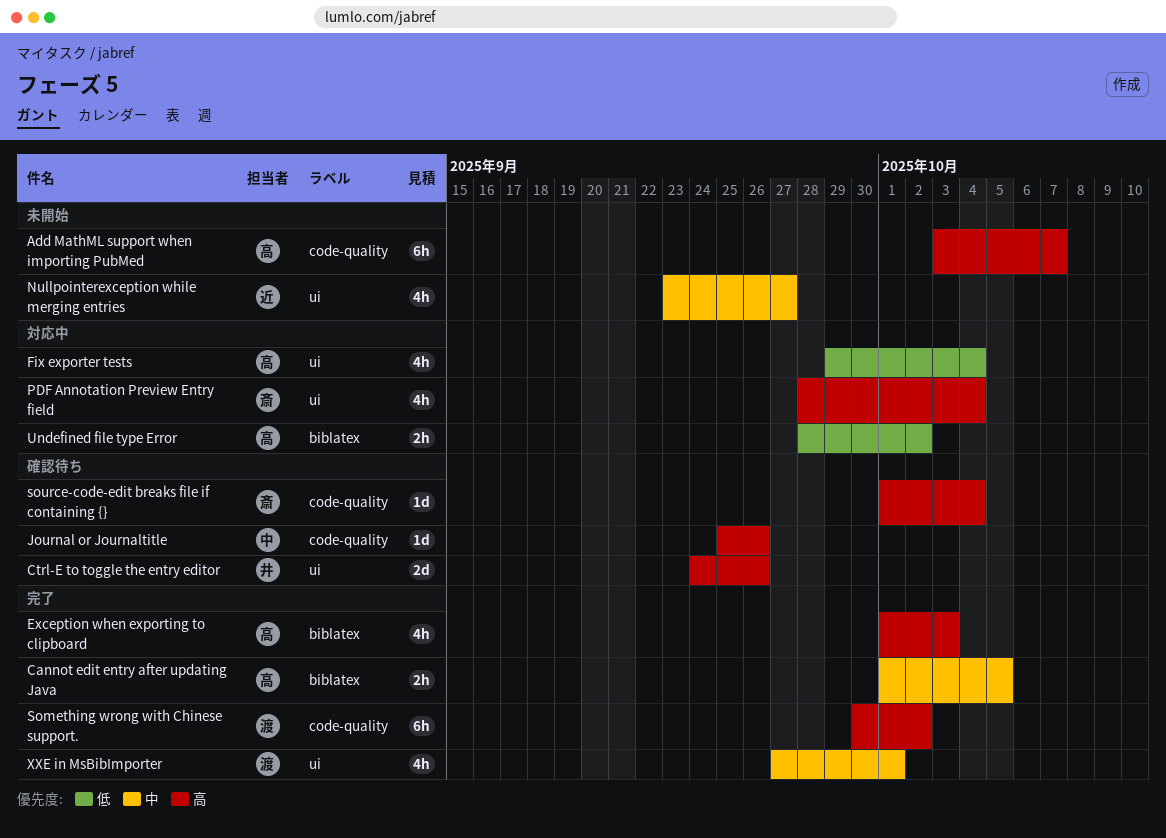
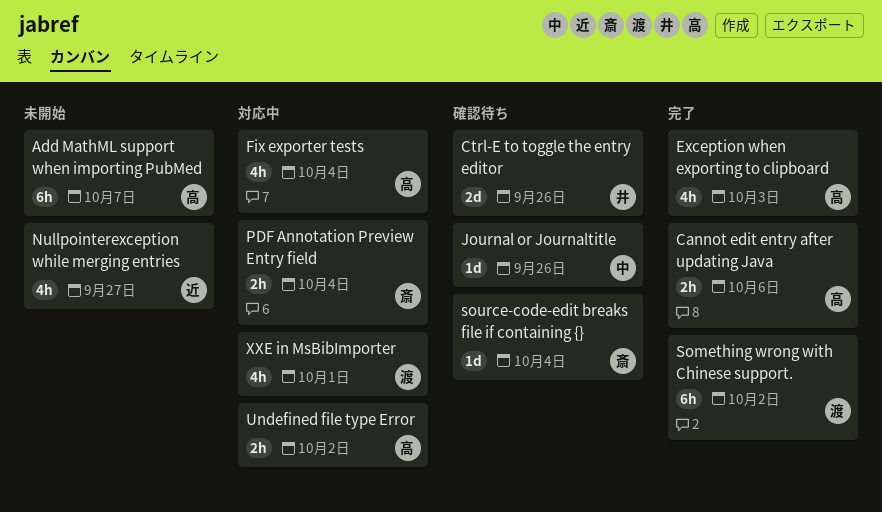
Cannot edit entry after updating Java, due: Oct 5 -> Oct 6
PDF Annotation Preview Entry field, estimate: 4h -> 2h
XXE in MsBibImporter, status: 完了 -> 対応中

